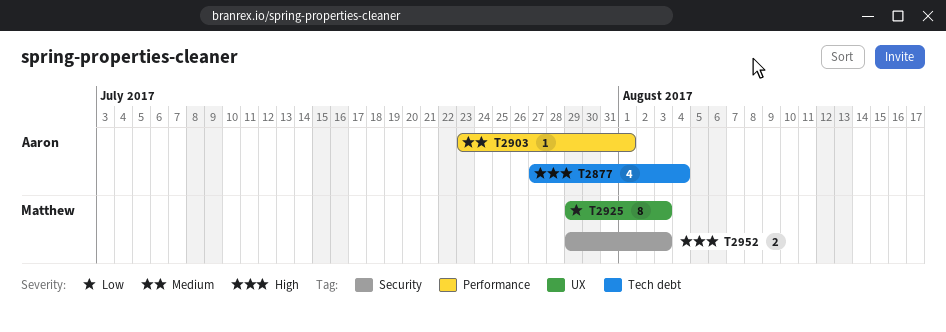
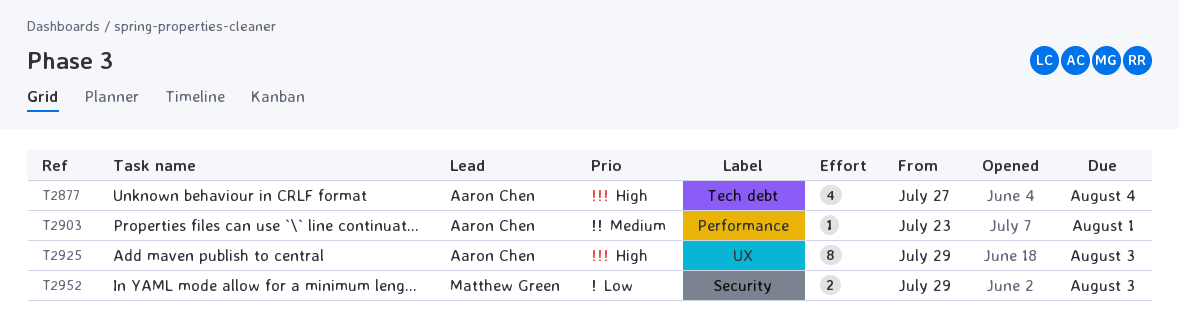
T2925, owner: Matthew Green -> Aaron Chen
T2925, priority: Low -> High
T2952, priority: High -> Low

